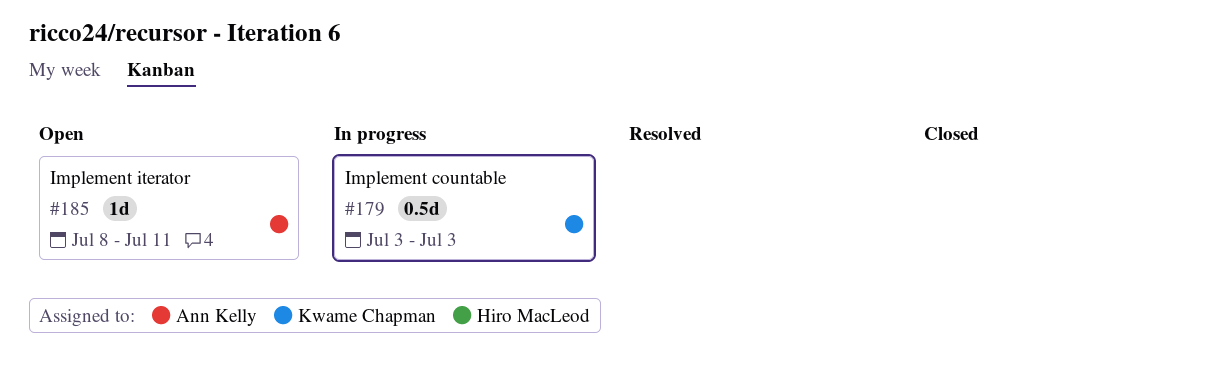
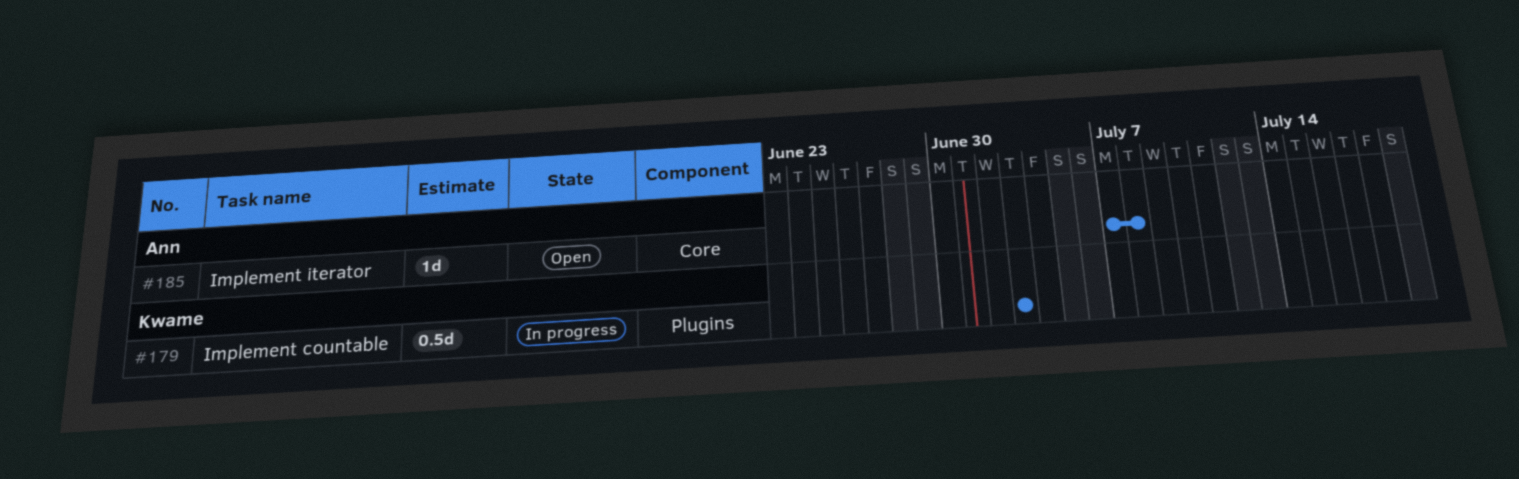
#185, start: Jul 8 -> Jul 7
#185, due: Jul 11 -> Jul 8

